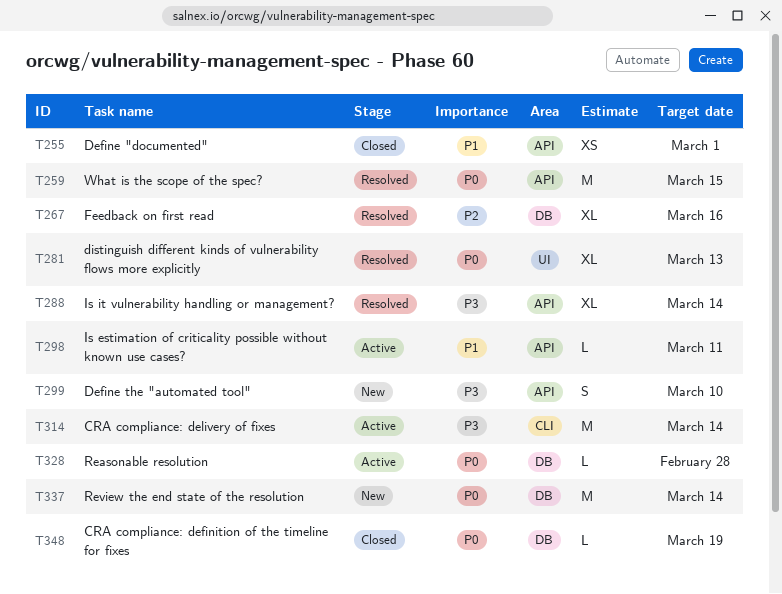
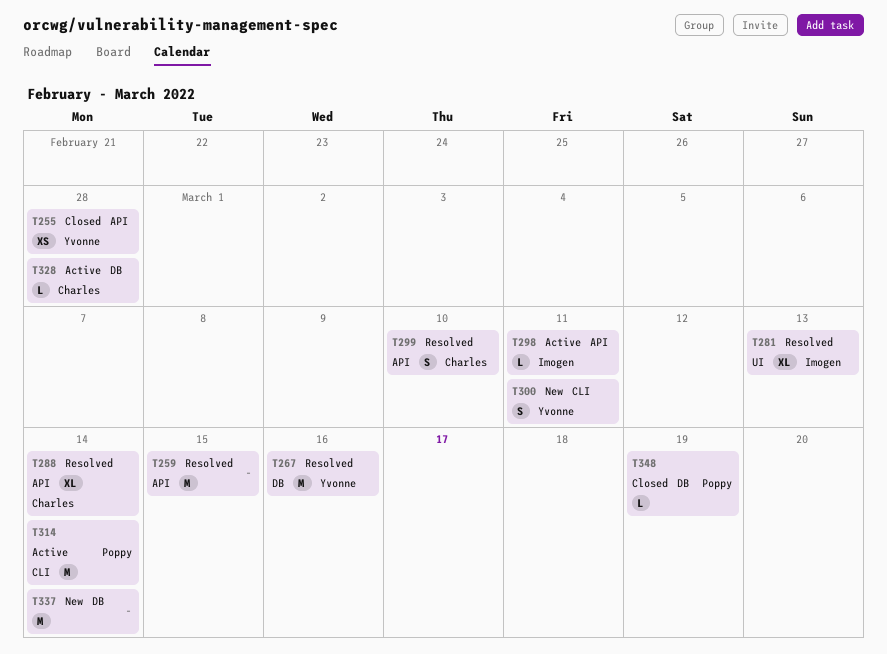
T255, due: Mar 1 -> Feb 28
T267, estimate: XL -> M
T299, status: New -> Resolved
T300: none -> present

